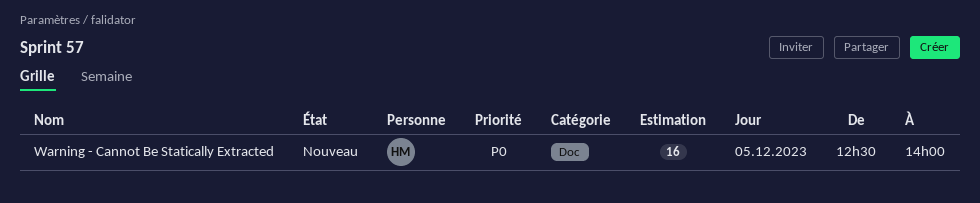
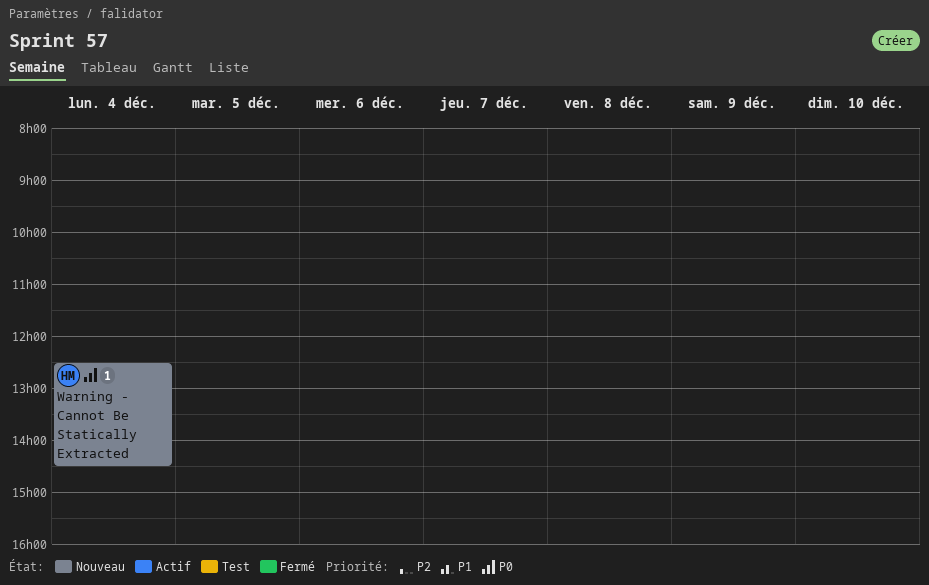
Warning - Cannot Be Statically Extracted, estimate: 16 -> 1
Warning - Cannot Be Statically Extracted, day: Dec 5 -> Dec 4
Warning - Cannot Be Statically Extracted, ends: 14:00 -> 14:30

